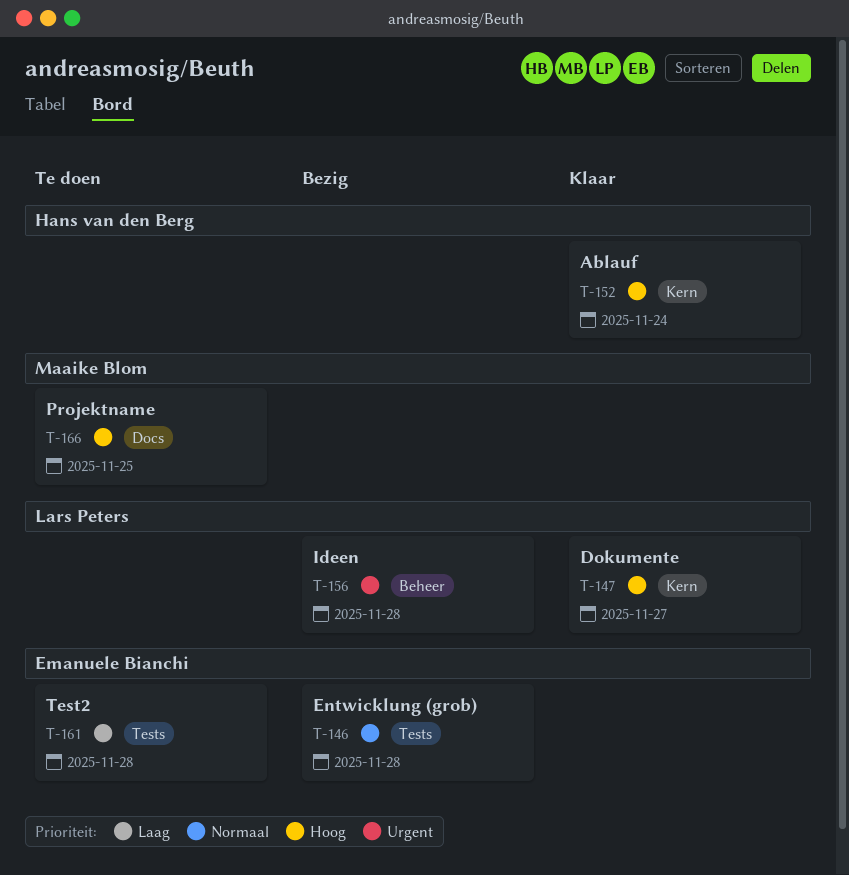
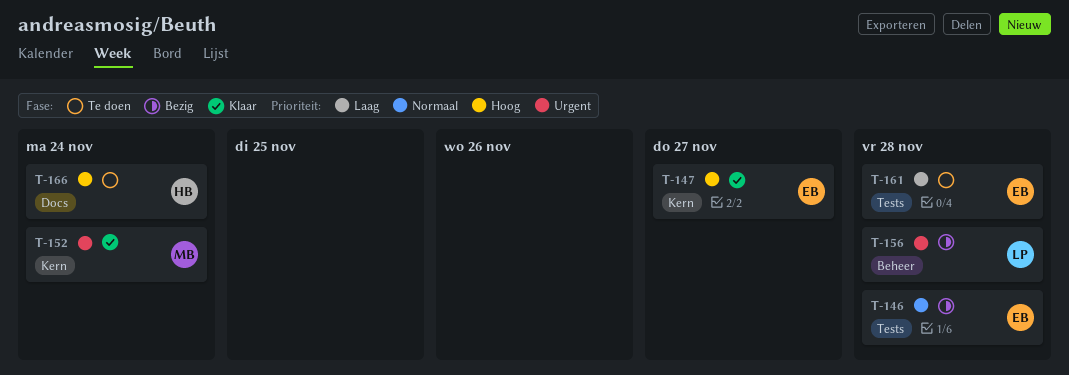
T-147, owner: Lars Peters -> Emanuele Bianchi
T-152, owner: Hans van den Berg -> Maaike Blom
T-152, priority: Hoog -> Urgent
T-166, owner: Maaike Blom -> Hans van den Berg
T-166, due: Nov 25 -> Nov 24

